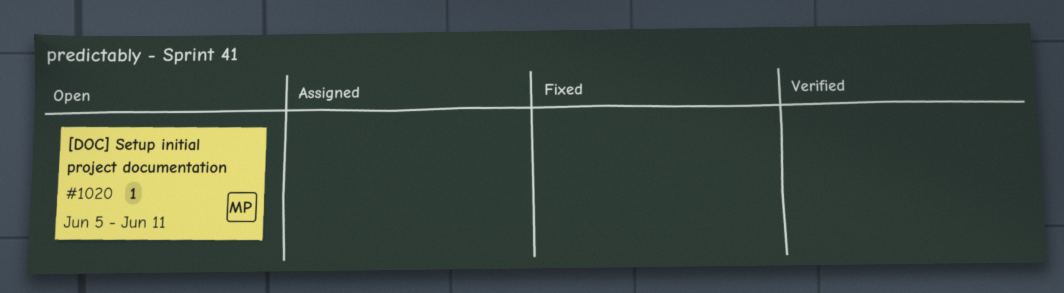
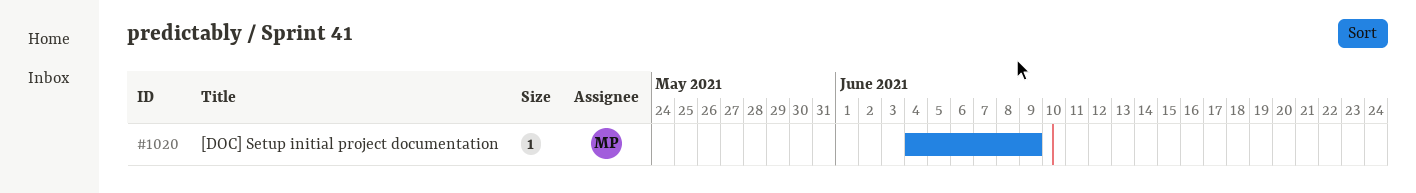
#1020, start: Jun 5 -> Jun 4
#1020, due: Jun 11 -> Jun 9

